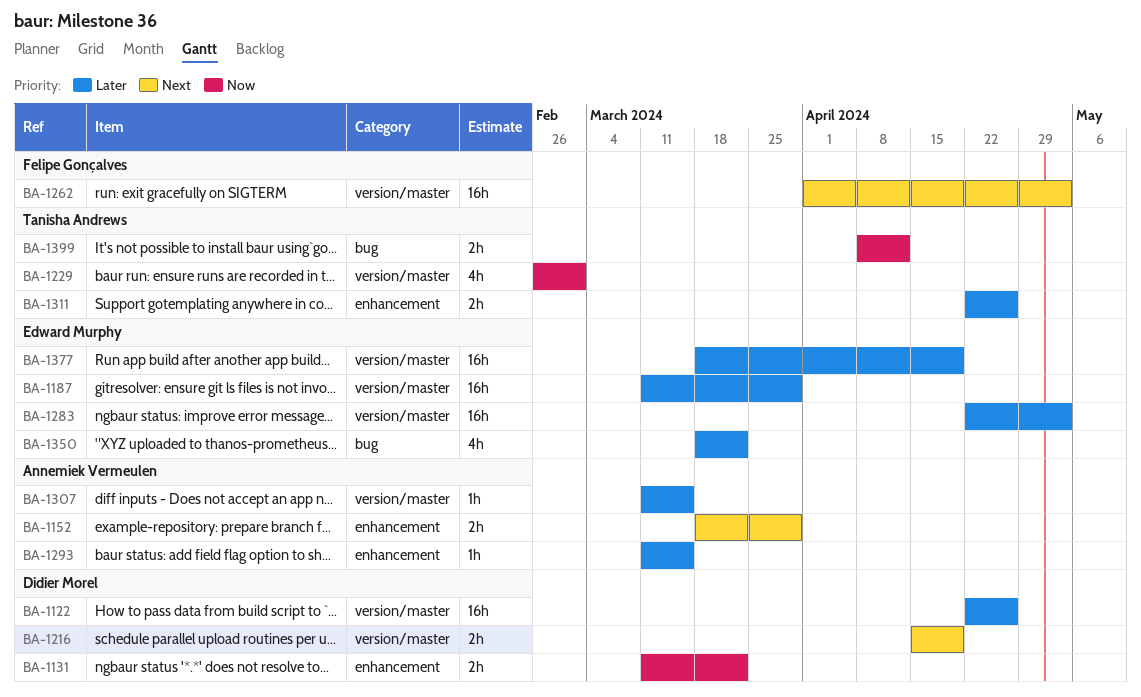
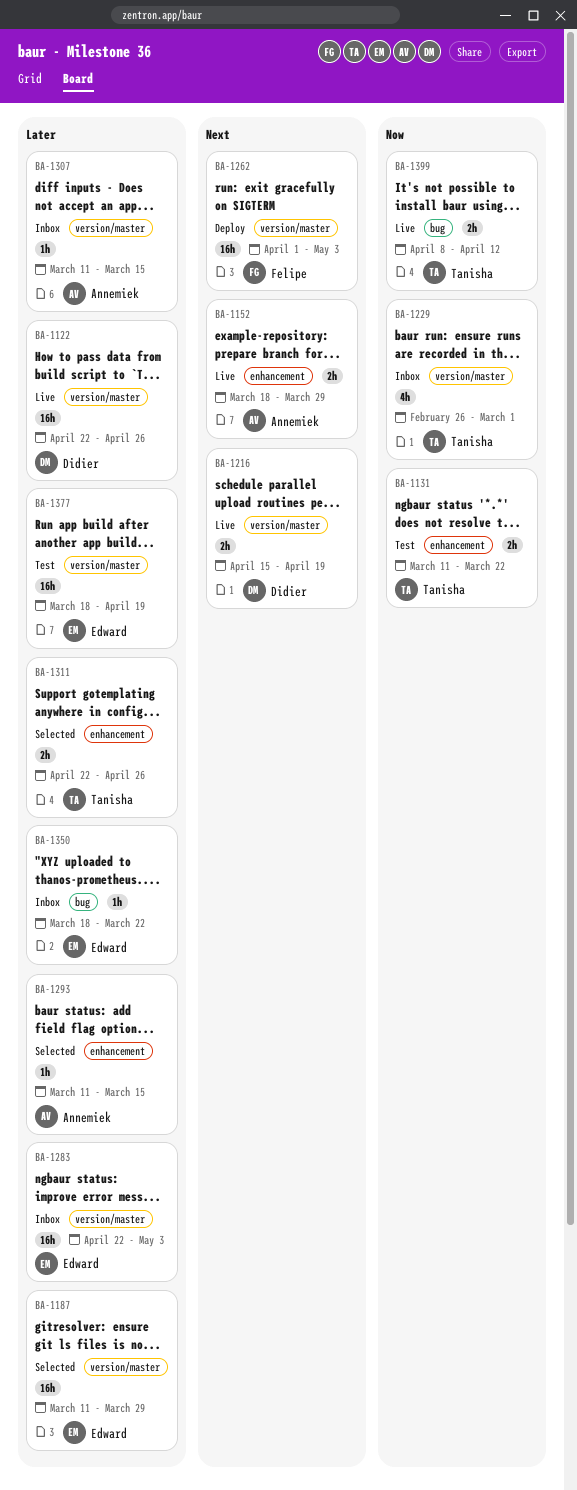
BA-1131, owner: Didier Morel -> Tanisha Andrews
BA-1350, estimate: 4h -> 1h

